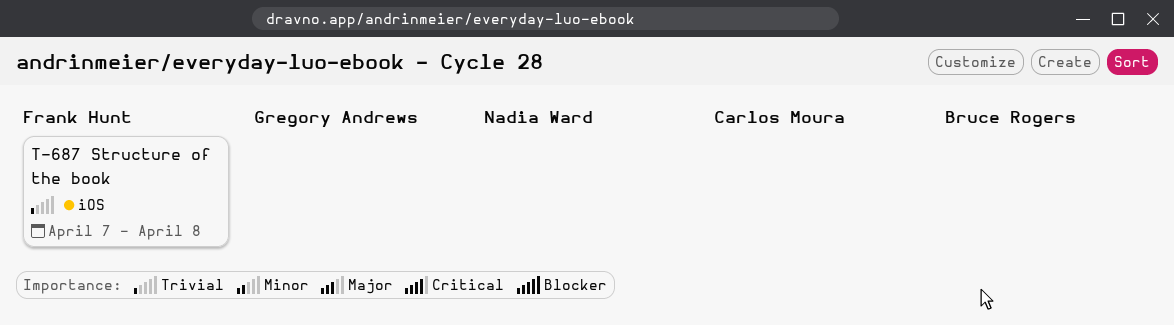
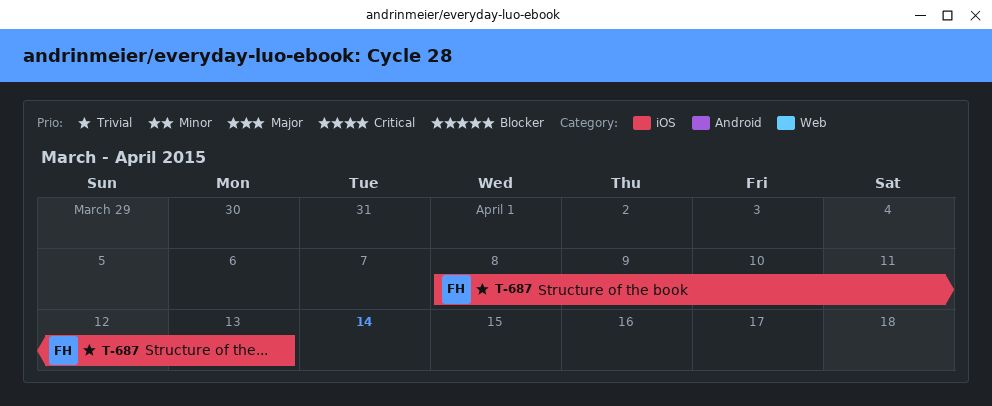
T-687, start: Apr 7 -> Apr 8
T-687, due: Apr 8 -> Apr 13

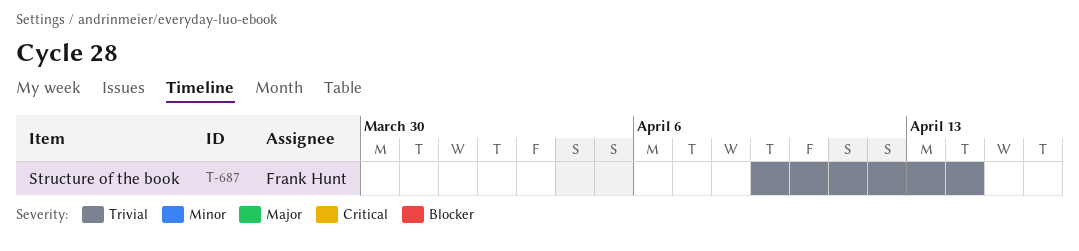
T-687, start: Apr 8 -> Apr 9
T-687, due: Apr 13 -> Apr 14

